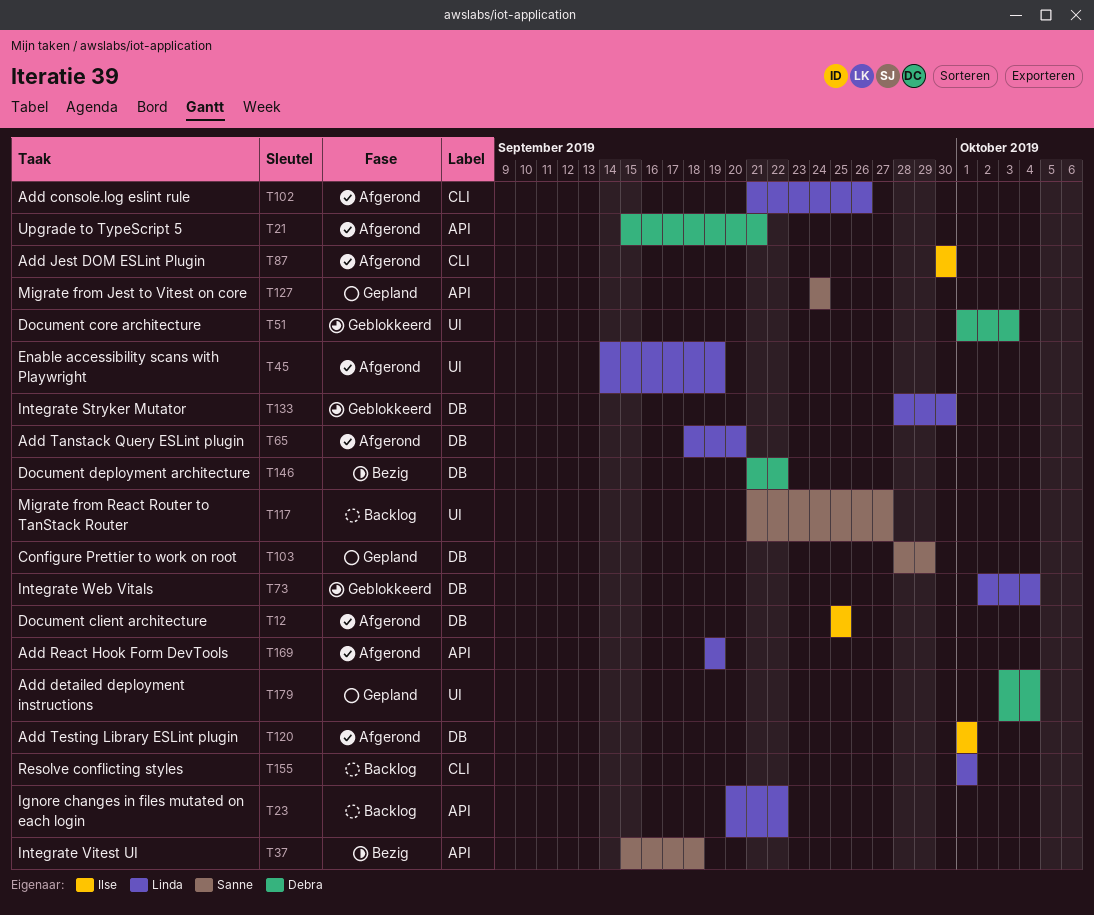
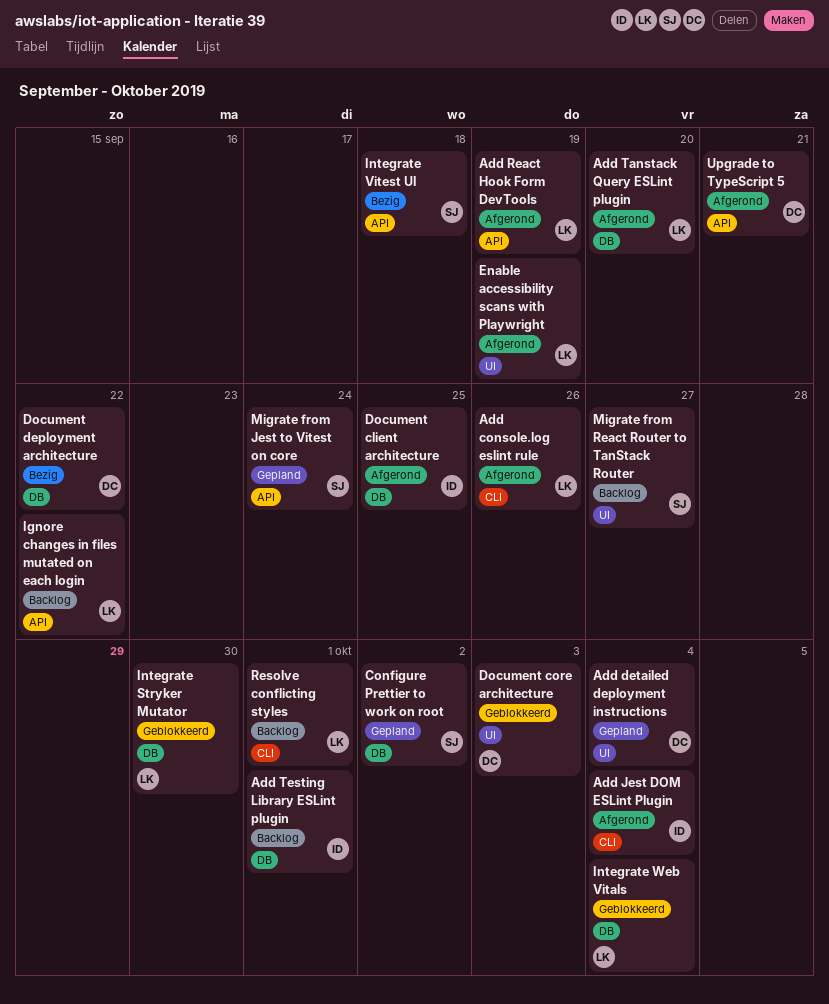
Add Jest DOM ESLint Plugin, due: Sep 30 -> Oct 4
Add Testing Library ESLint plugin, status: Afgerond -> Backlog
Configure Prettier to work on root, due: Sep 29 -> Oct 2

